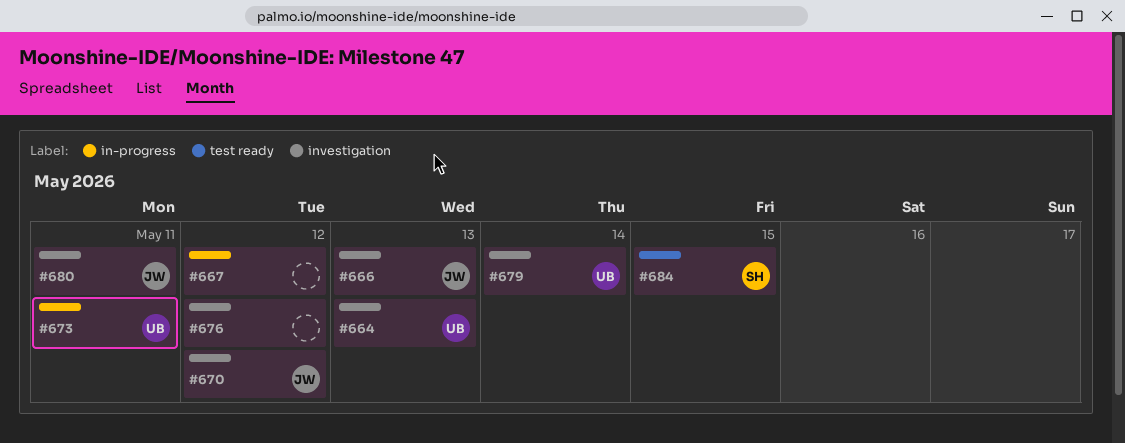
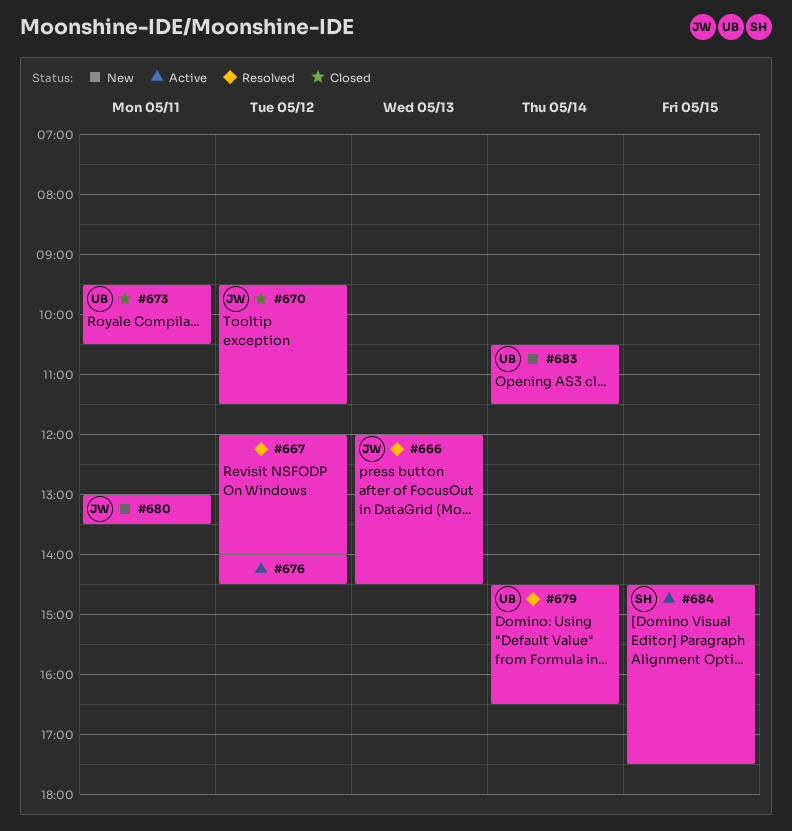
#664: present -> none
#683: none -> present

